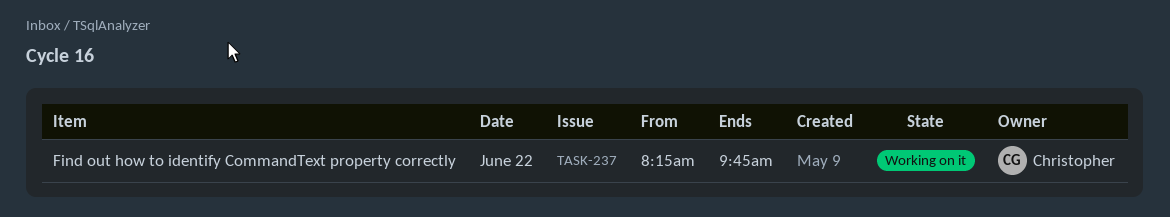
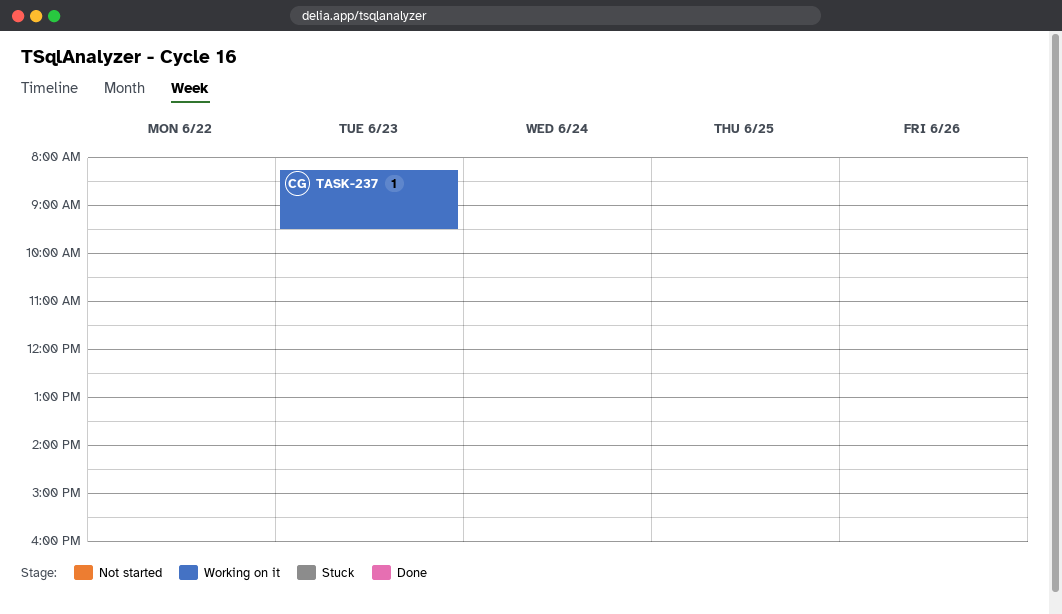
TASK-237, day: Jun 22 -> Jun 23
TASK-237, ends: 09:45 -> 09:30

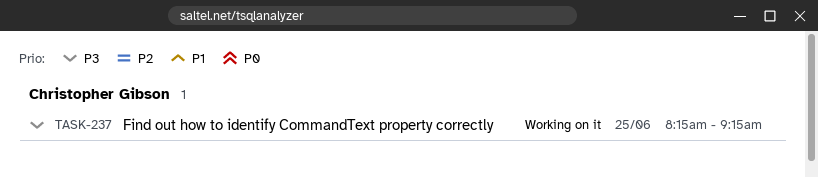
TASK-237, day: Jun 23 -> Jun 25
TASK-237, ends: 09:30 -> 09:15

